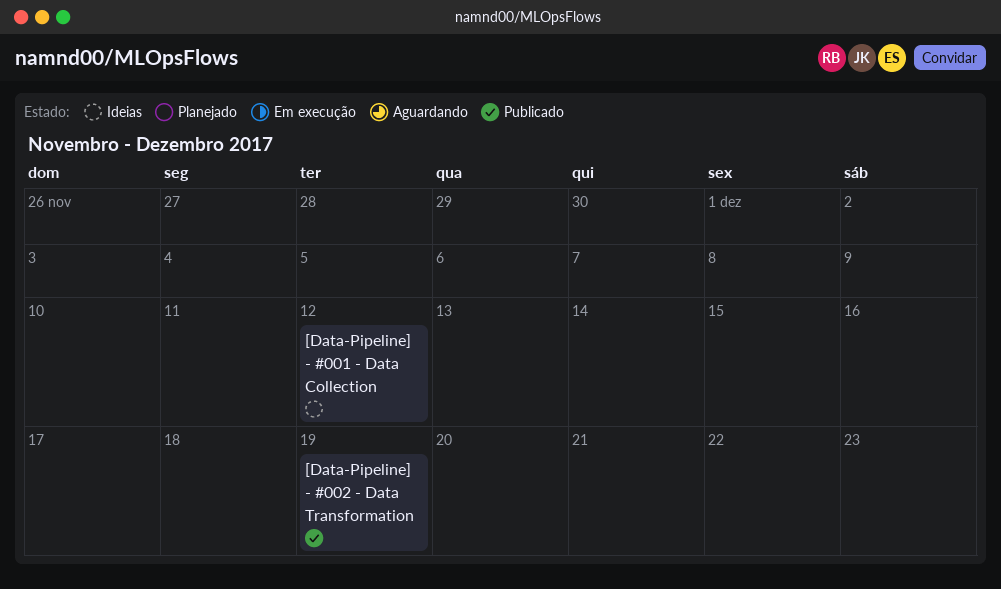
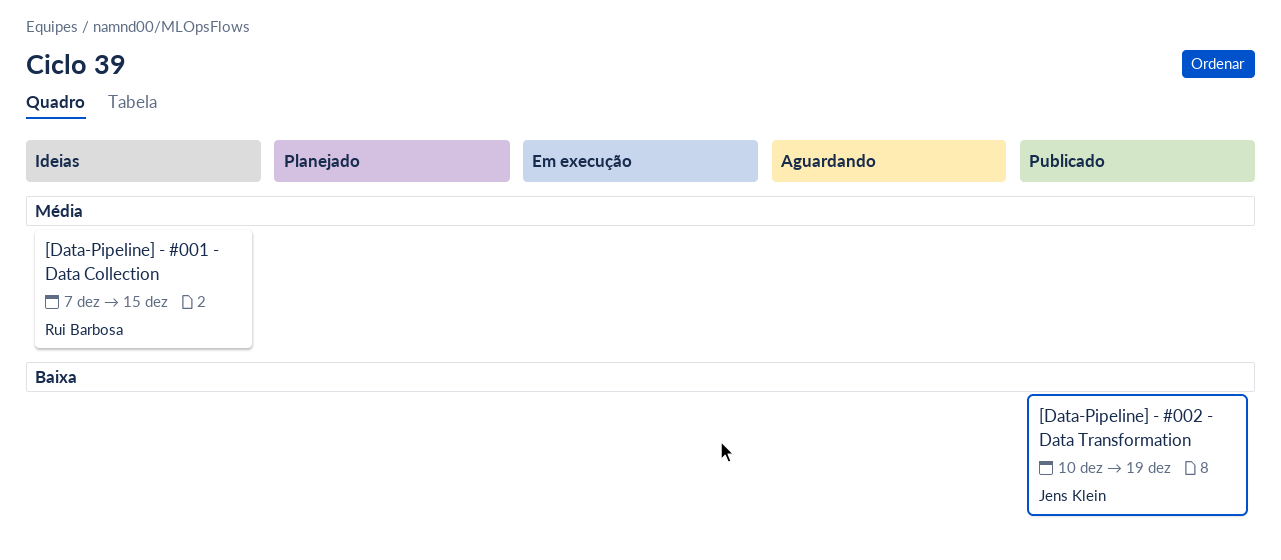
[Data-Pipeline] - #001 - Data Collection, due: Dec 12 -> Dec 15

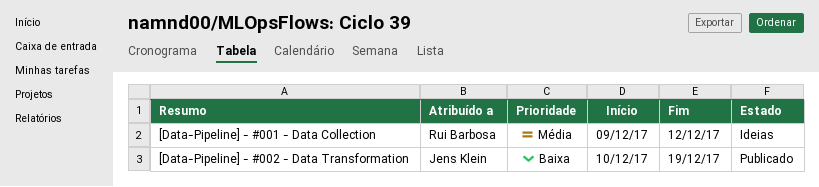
[Data-Pipeline] - #001 - Data Collection, start: Dec 7 -> Dec 9
[Data-Pipeline] - #001 - Data Collection, due: Dec 15 -> Dec 12

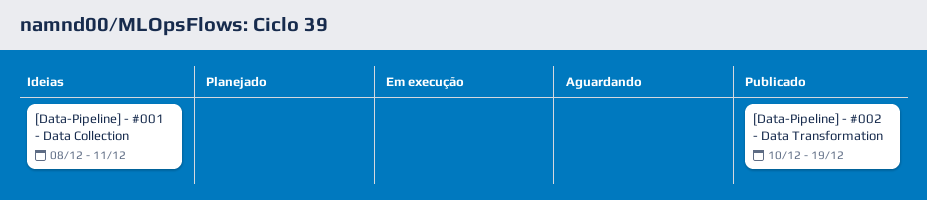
[Data-Pipeline] - #001 - Data Collection, start: Dec 9 -> Dec 8
[Data-Pipeline] - #001 - Data Collection, due: Dec 12 -> Dec 11

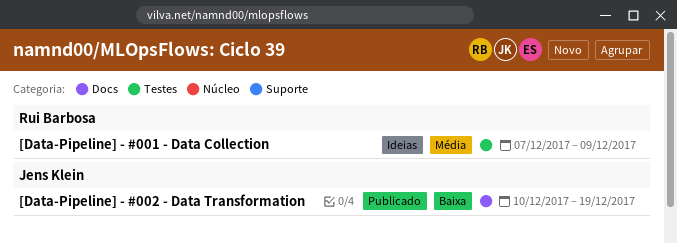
[Data-Pipeline] - #001 - Data Collection, start: Dec 8 -> Dec 7
[Data-Pipeline] - #001 - Data Collection, due: Dec 11 -> Dec 9

